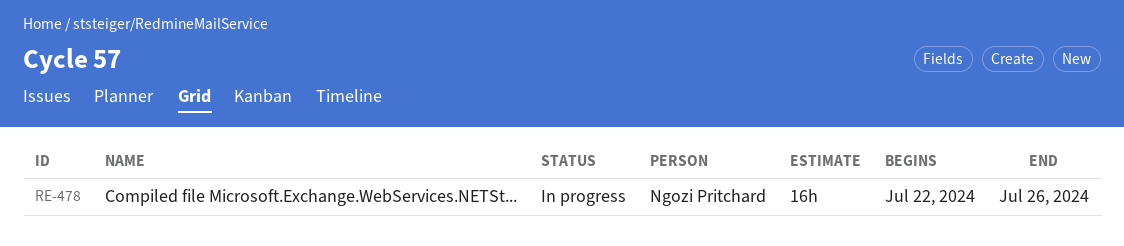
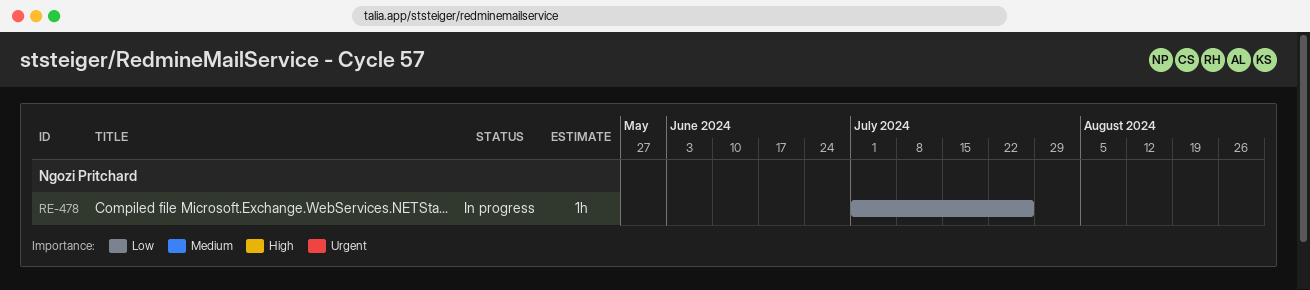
RE-478, estimate: 16h -> 1h
RE-478, start: Jul 22 -> Jul 1

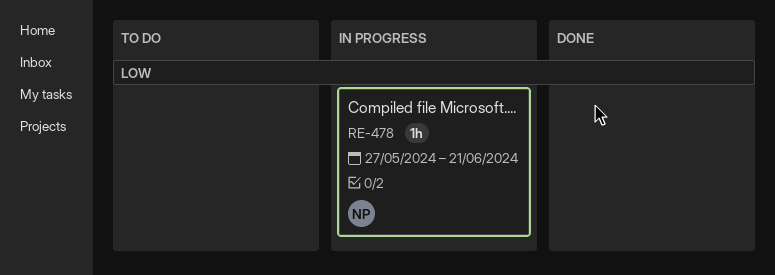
RE-478, start: Jul 1 -> May 27
RE-478, due: Jul 26 -> Jun 21

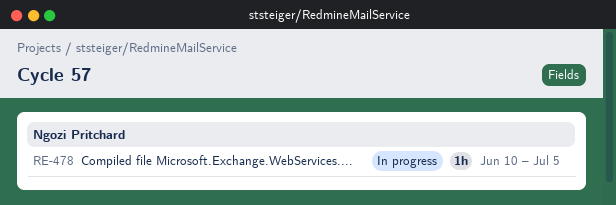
RE-478, start: May 27 -> Jun 10
RE-478, due: Jun 21 -> Jul 5

